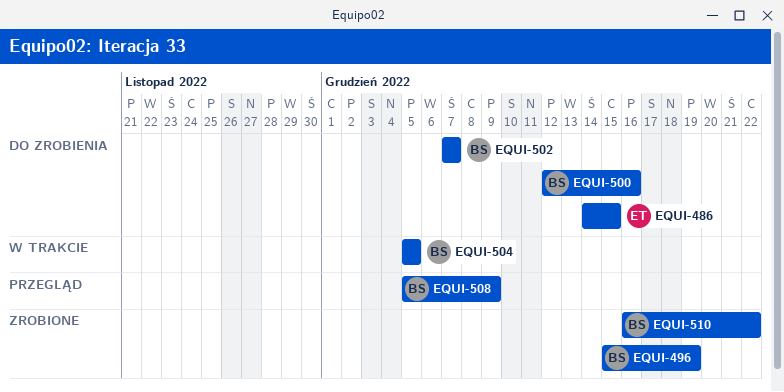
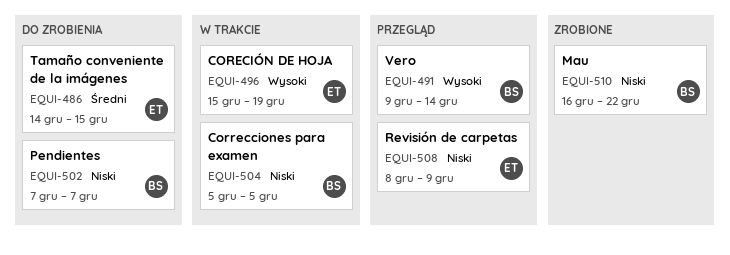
EQUI-491: none -> present
EQUI-496, status: Zrobione -> W trakcie
EQUI-496, owner: BS -> ET
EQUI-500: present -> none
EQUI-508, owner: BS -> ET
EQUI-508, start: Dec 5 -> Dec 8

